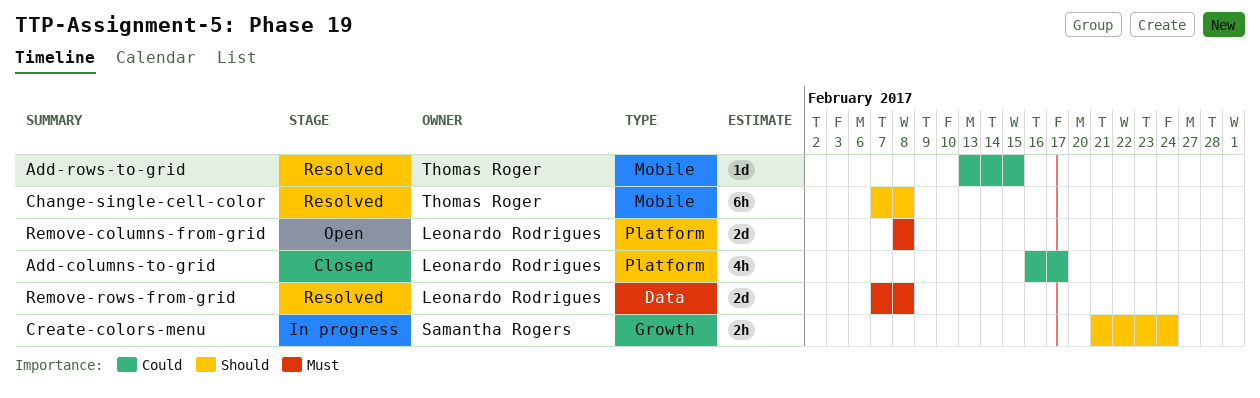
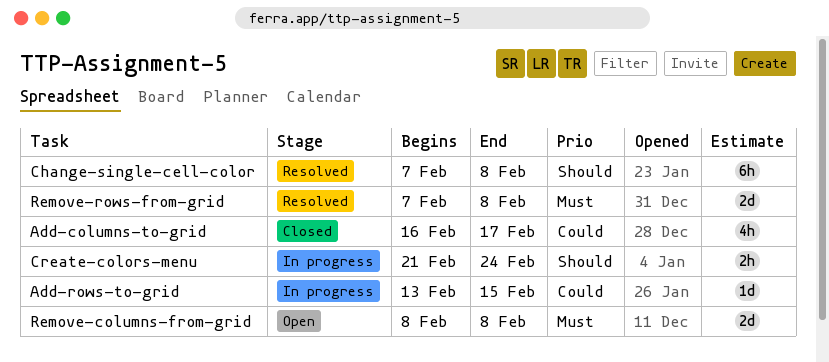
Add-rows-to-grid, status: Resolved -> In progress

